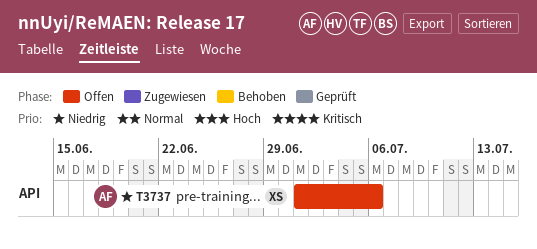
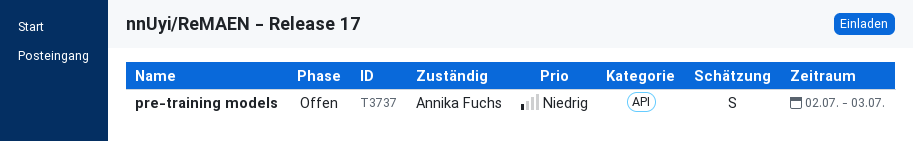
T3737, estimate: XS -> S
T3737, start: Jul 1 -> Jul 2
T3737, due: Jul 6 -> Jul 3

